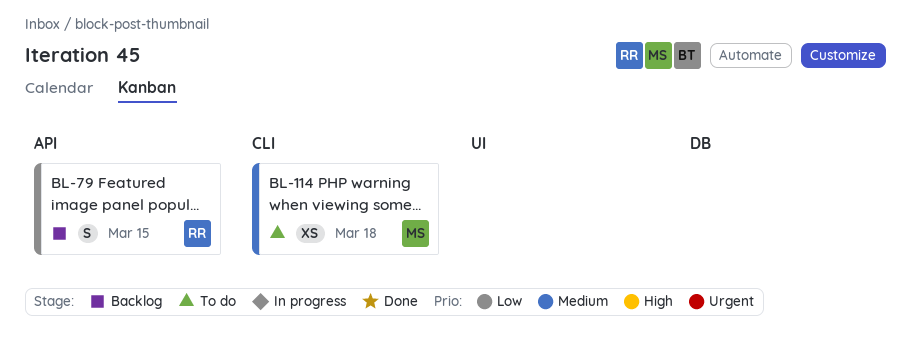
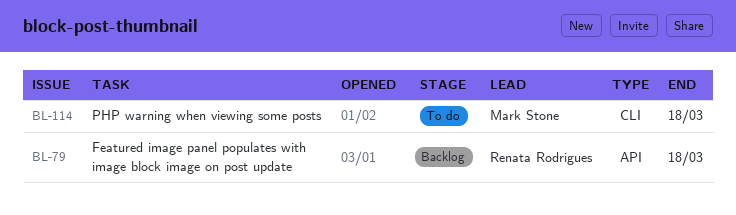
BL-79, due: Mar 15 -> Mar 18

